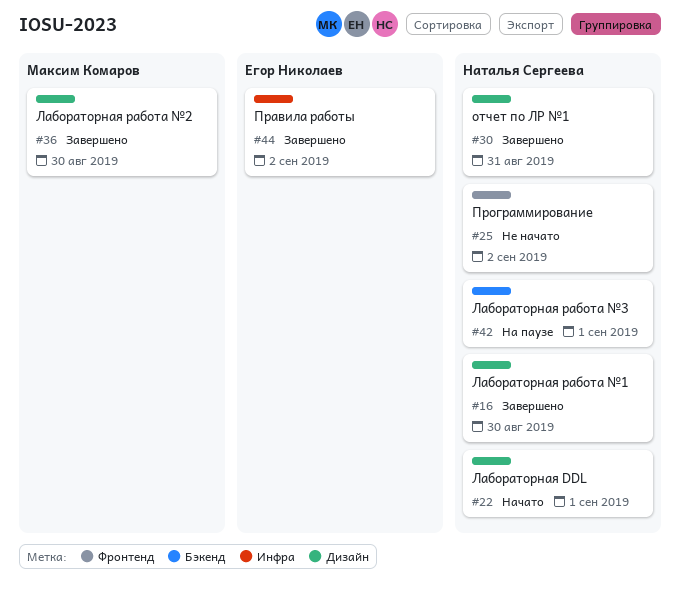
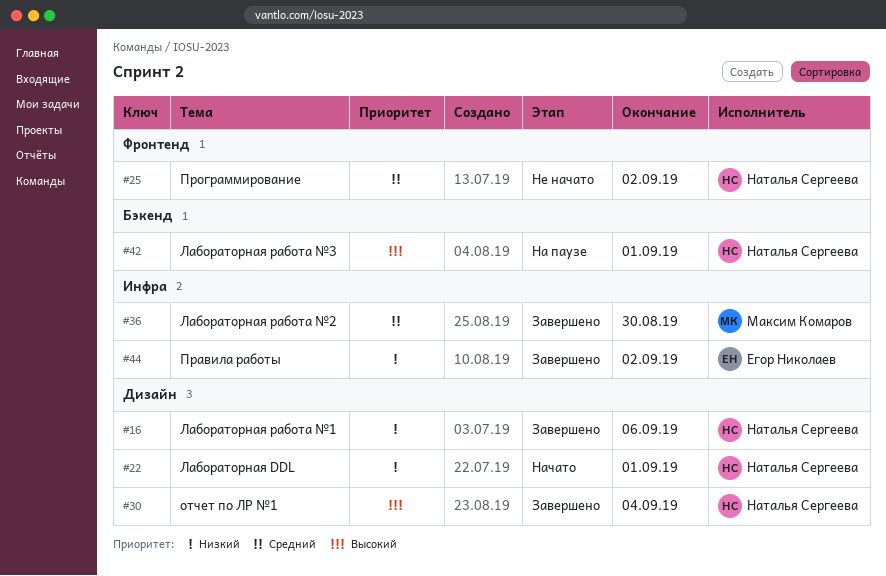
#16, due: Aug 30 -> Sep 6
#30, due: Aug 31 -> Sep 4
#36, label: Дизайн -> Инфра

